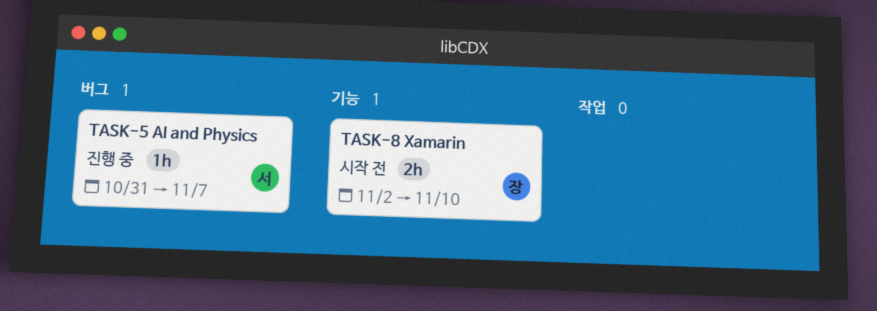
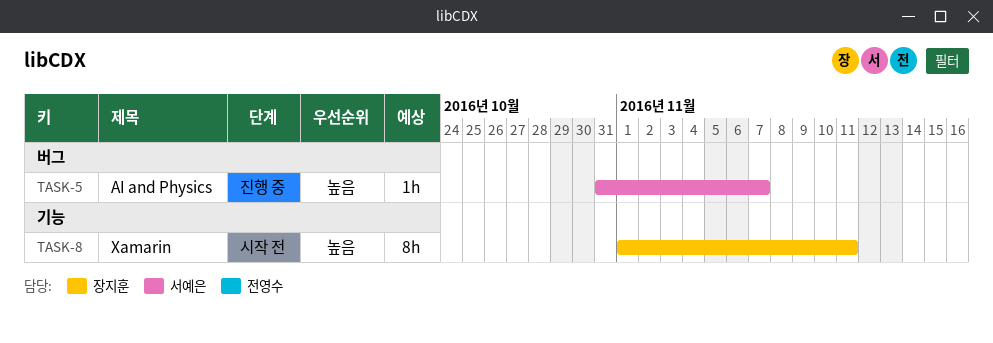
TASK-8, estimate: 2h -> 8h
TASK-8, start: Nov 2 -> Nov 1
TASK-8, due: Nov 10 -> Nov 11

